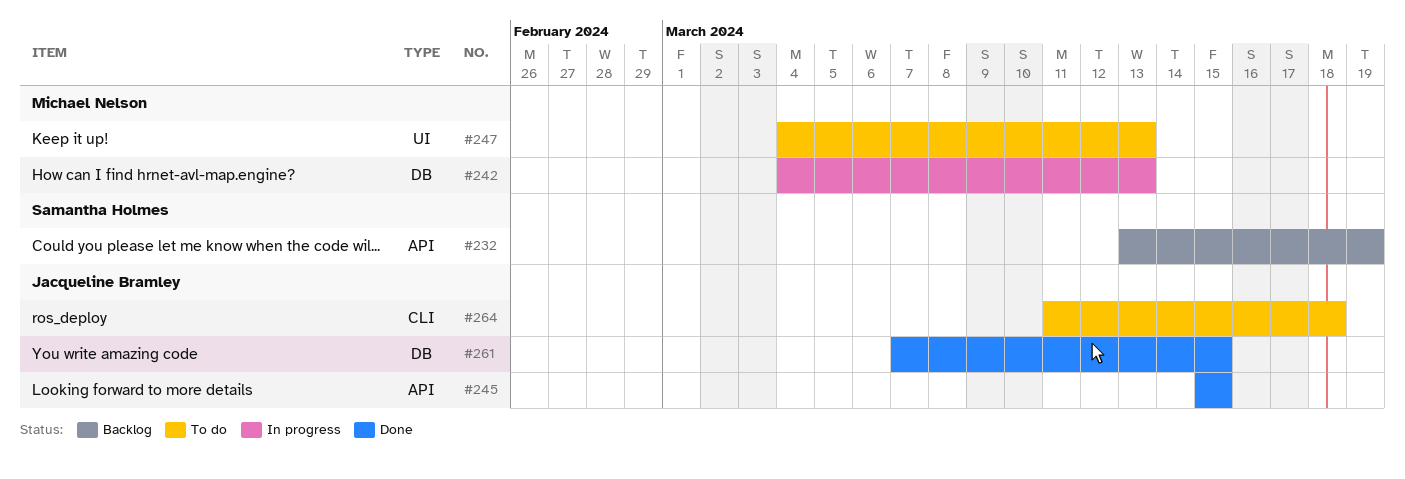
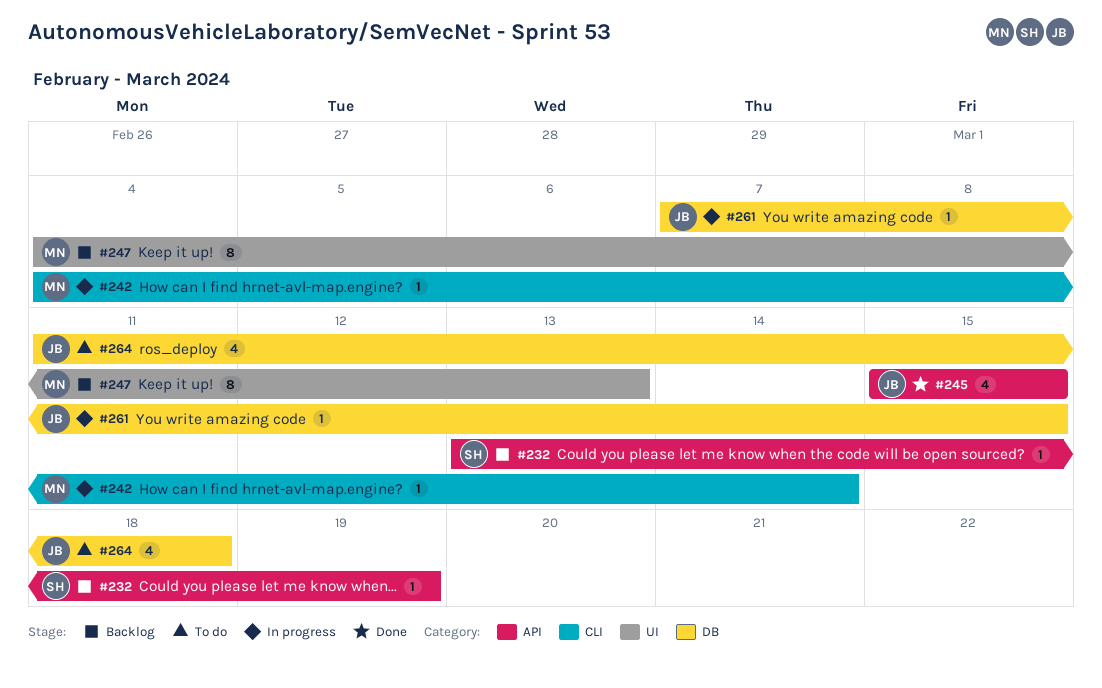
#242, label: DB -> CLI
#242, due: Mar 13 -> Mar 14
#247, status: To do -> Backlog
#261, status: Done -> In progress
#264, label: CLI -> DB

